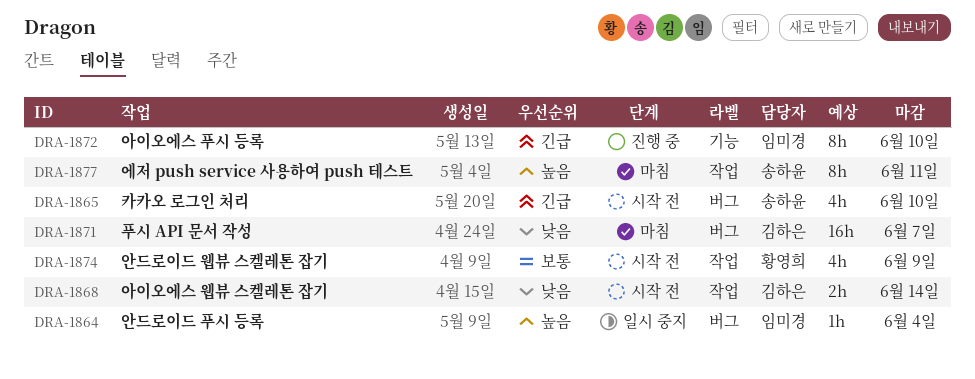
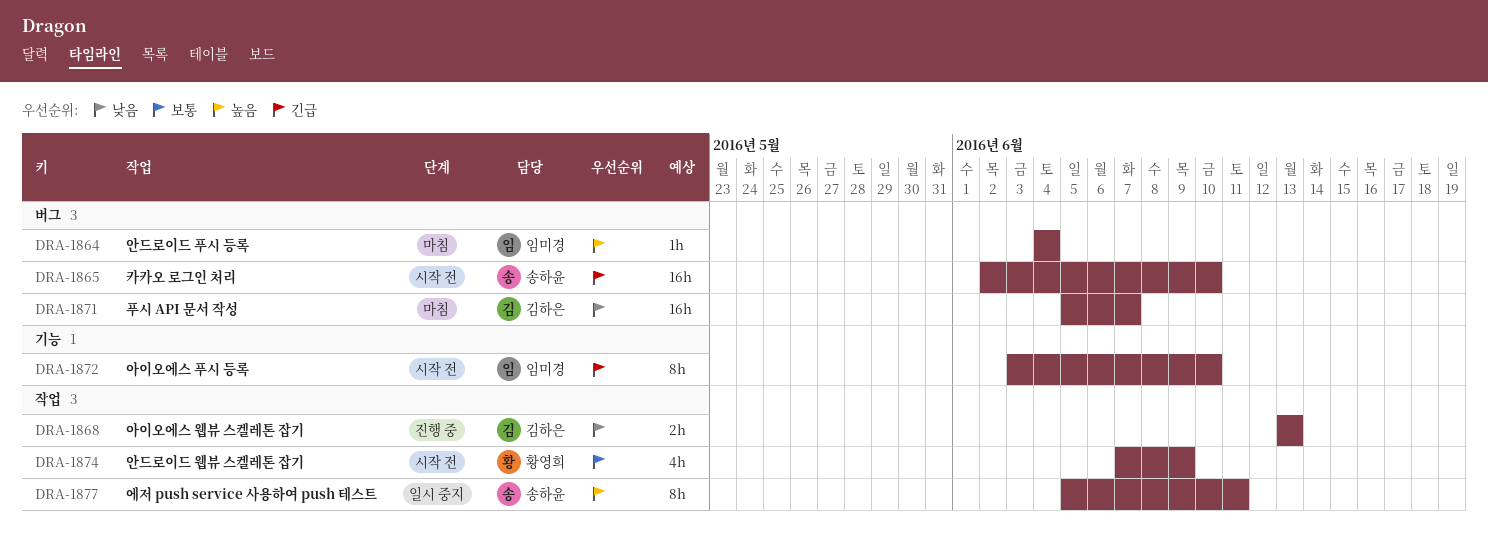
DRA-1864, status: 일시 중지 -> 마침
DRA-1865, estimate: 4h -> 16h
DRA-1868, status: 시작 전 -> 진행 중
DRA-1868, due: Jun 14 -> Jun 13
DRA-1872, status: 진행 중 -> 시작 전
DRA-1877, status: 마침 -> 일시 중지

